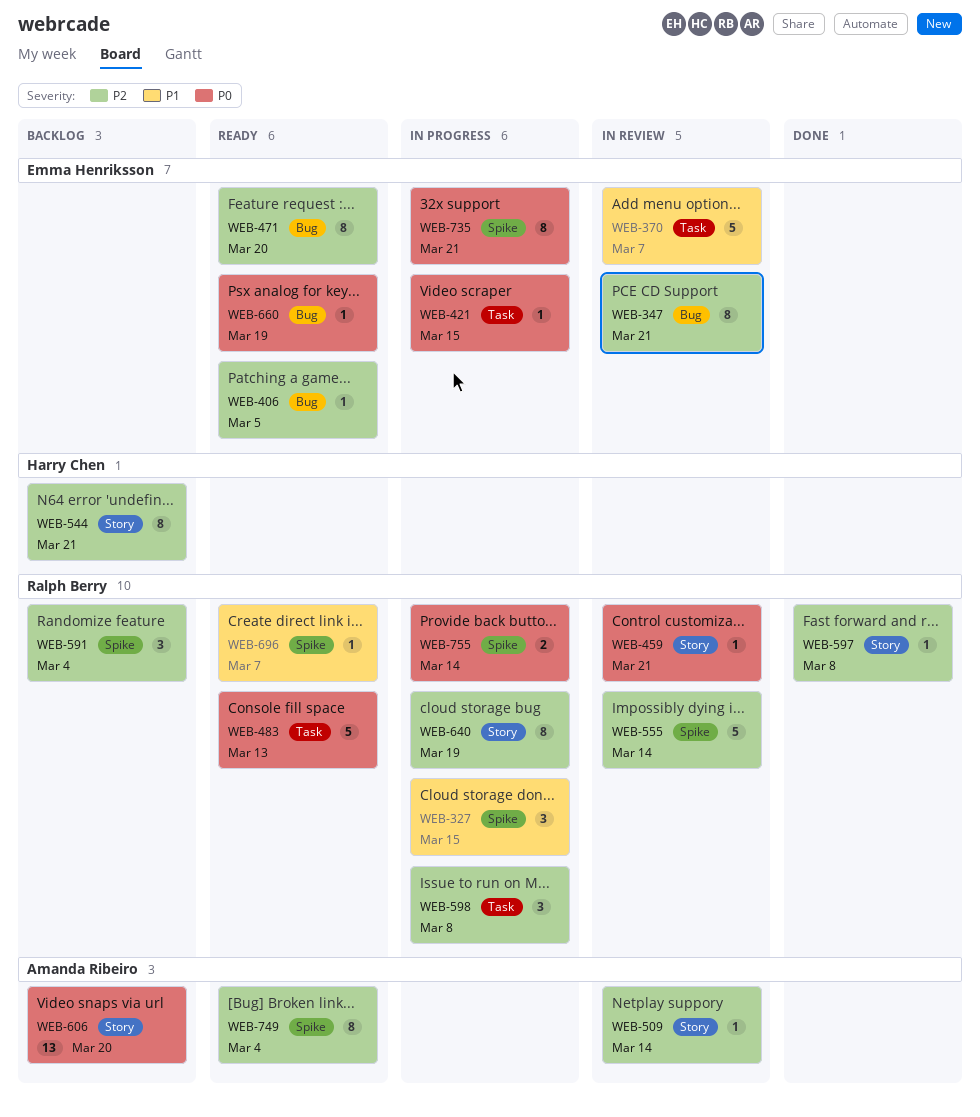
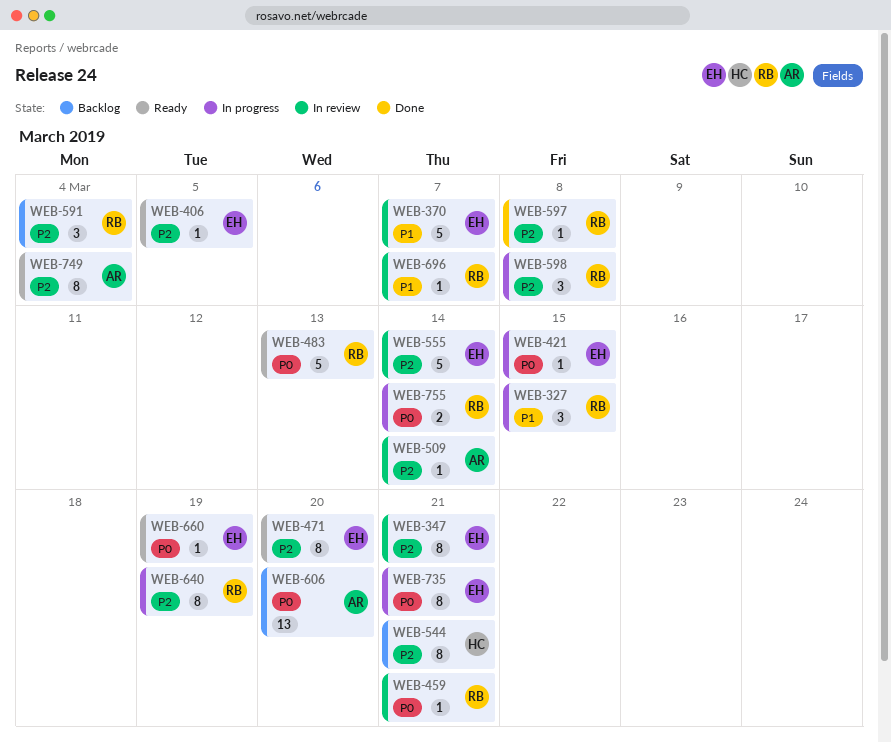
WEB-555, owner: Ralph Berry -> Emma Henriksson
WEB-696, status: Ready -> In review

